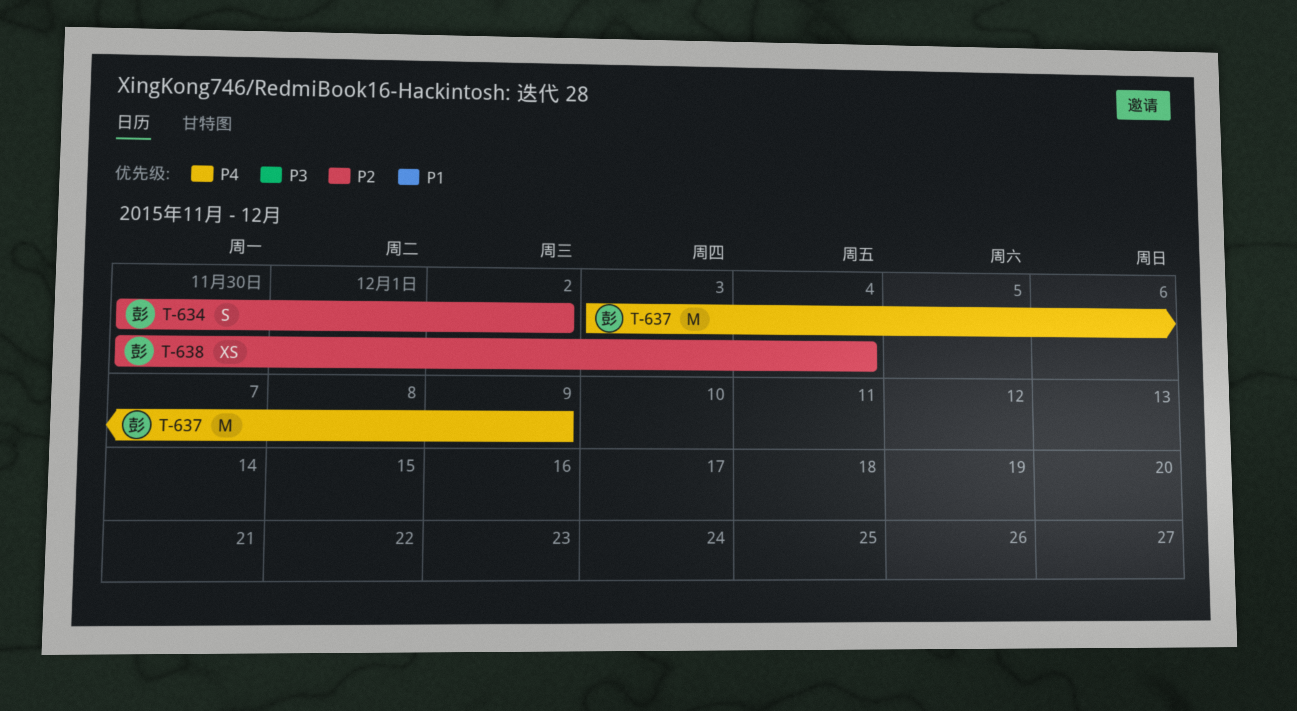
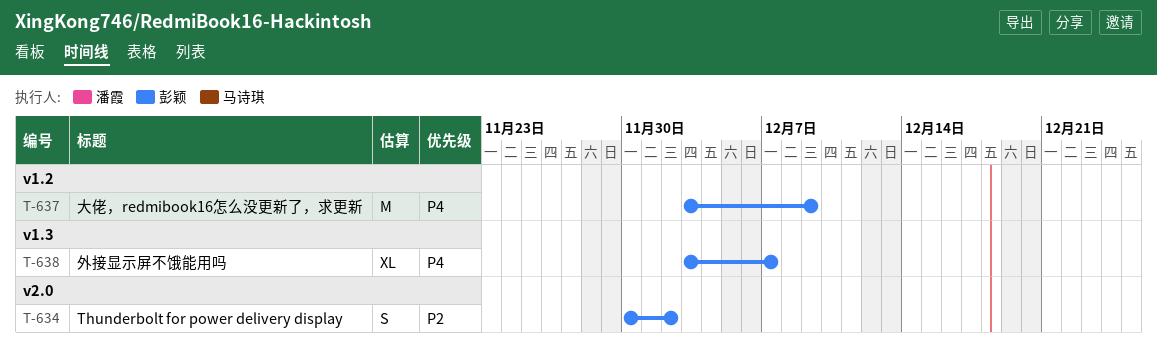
T-638, priority: P2 -> P4
T-638, estimate: XS -> XL
T-638, start: Nov 30 -> Dec 3
T-638, due: Dec 4 -> Dec 7

